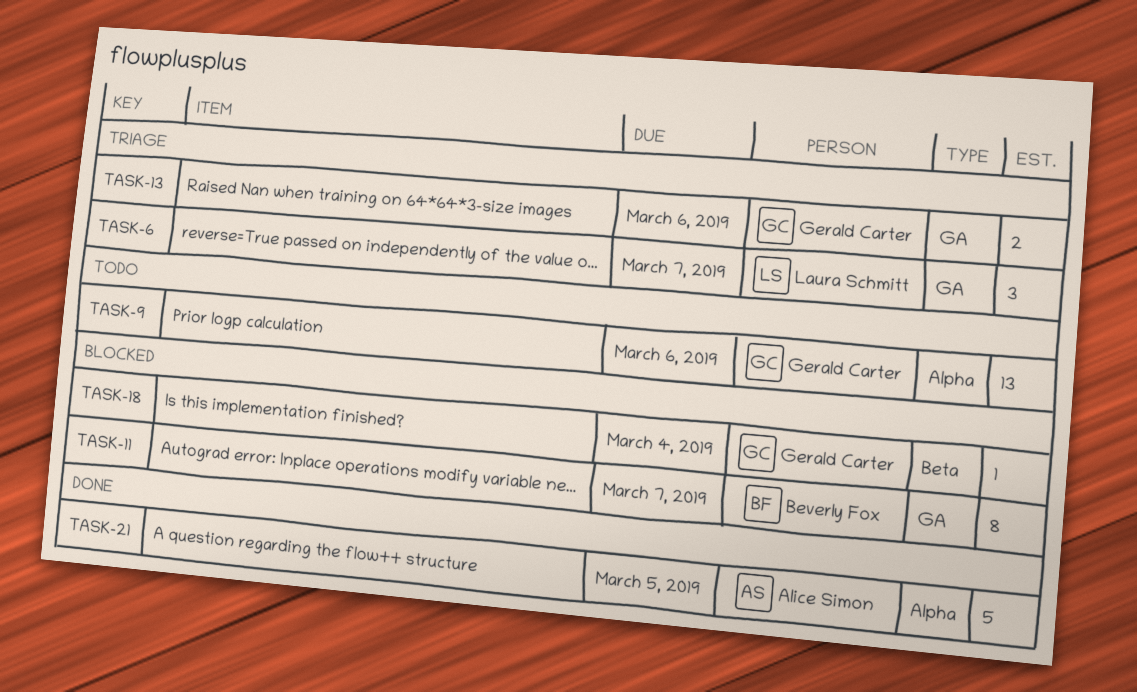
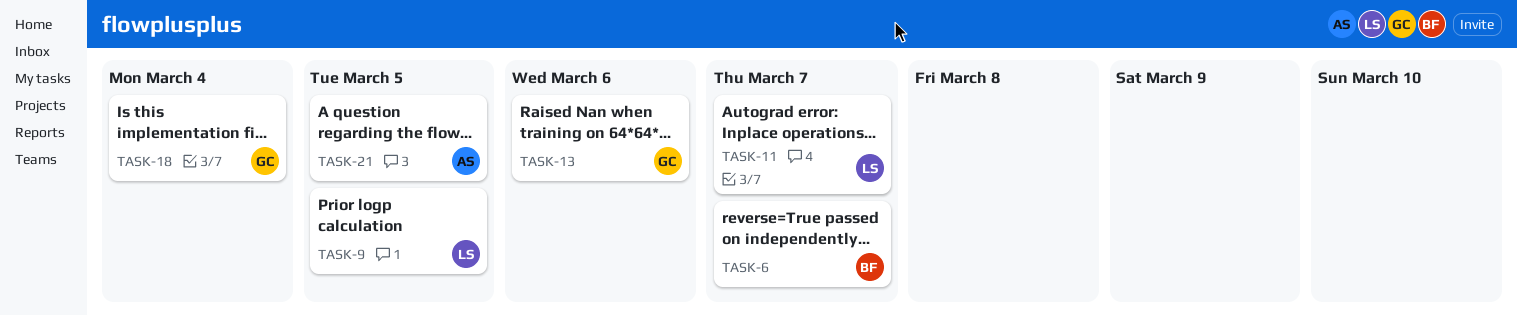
TASK-6, owner: Laura Schmitt -> Beverly Fox
TASK-9, owner: Gerald Carter -> Laura Schmitt
TASK-9, due: Mar 6 -> Mar 5
TASK-11, owner: Beverly Fox -> Laura Schmitt

